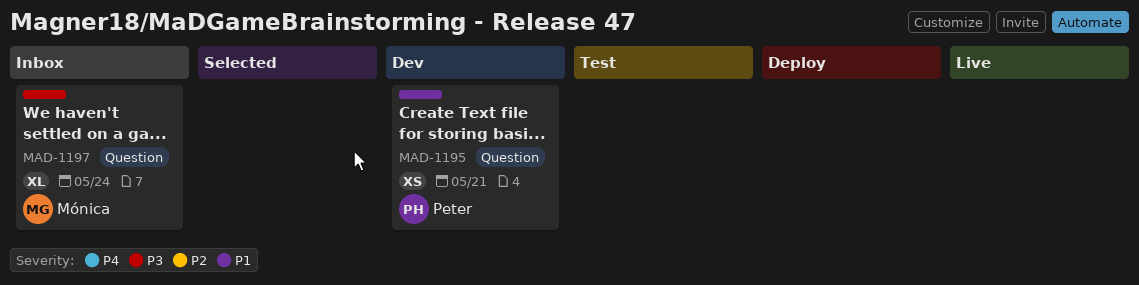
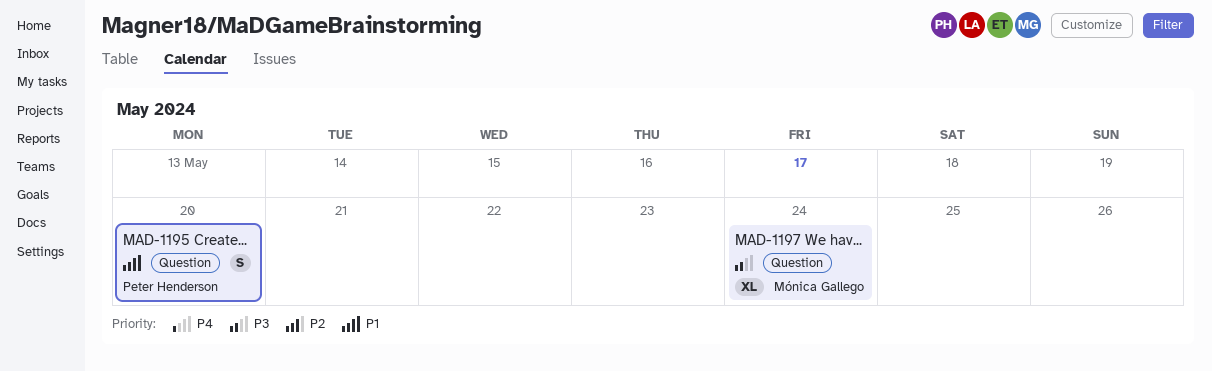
MAD-1195, estimate: XS -> S
MAD-1195, due: May 21 -> May 20

